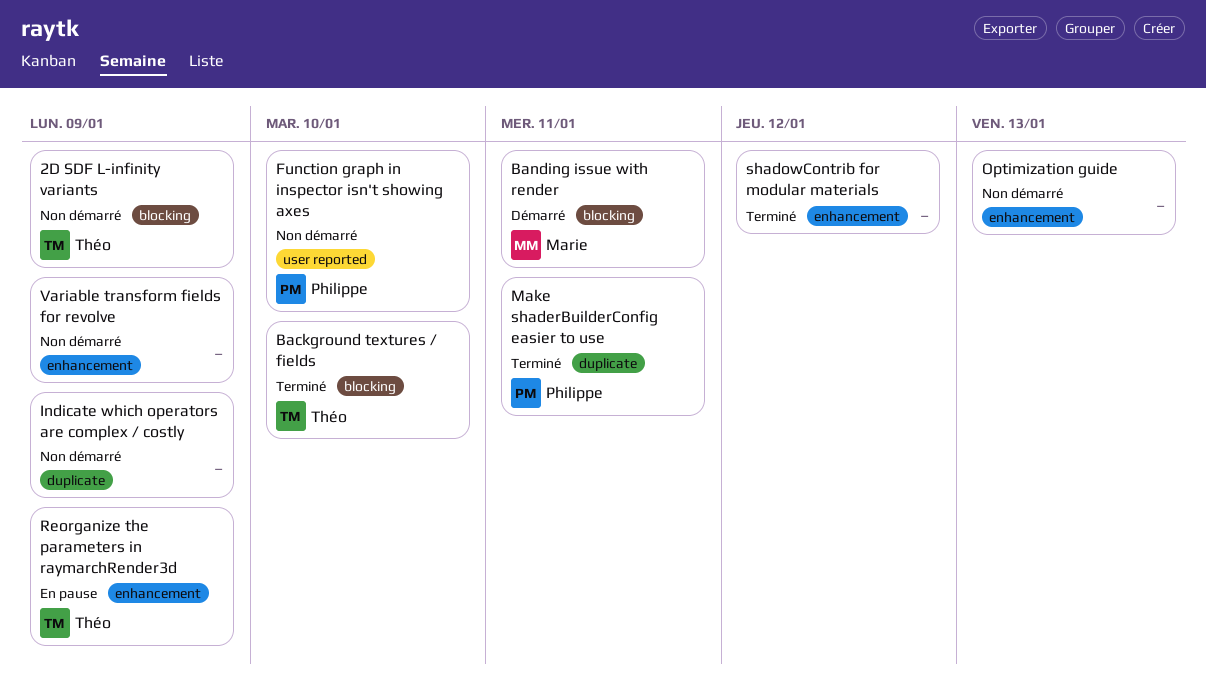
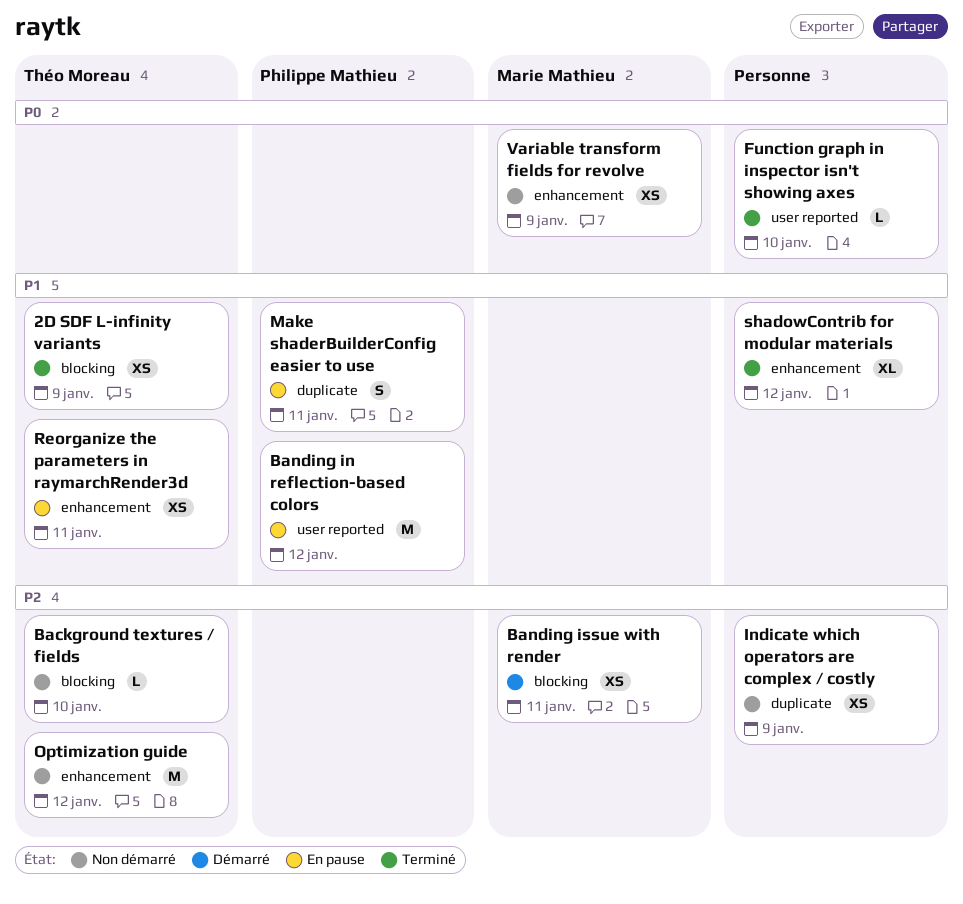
2D SDF L-infinity variants, status: Non démarré -> Terminé
Background textures / fields, status: Terminé -> Non démarré
Banding in reflection-based colors: none -> present
Function graph in inspector isn't showing axes, status: Non démarré -> Terminé
Function graph in inspector isn't showing axes, owner: Philippe Mathieu -> none
Make shaderBuilderConfig easier to use, status: Terminé -> En pause
Optimization guide, owner: none -> Théo Moreau
Optimization guide, due: Jan 13 -> Jan 12
Reorganize the parameters in raymarchRender3d, due: Jan 9 -> Jan 11
Variable transform fields for revolve, owner: none -> Marie Mathieu

